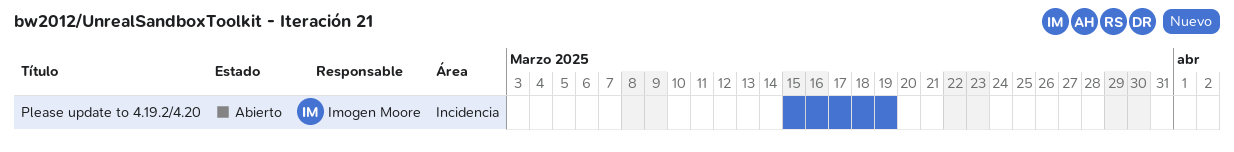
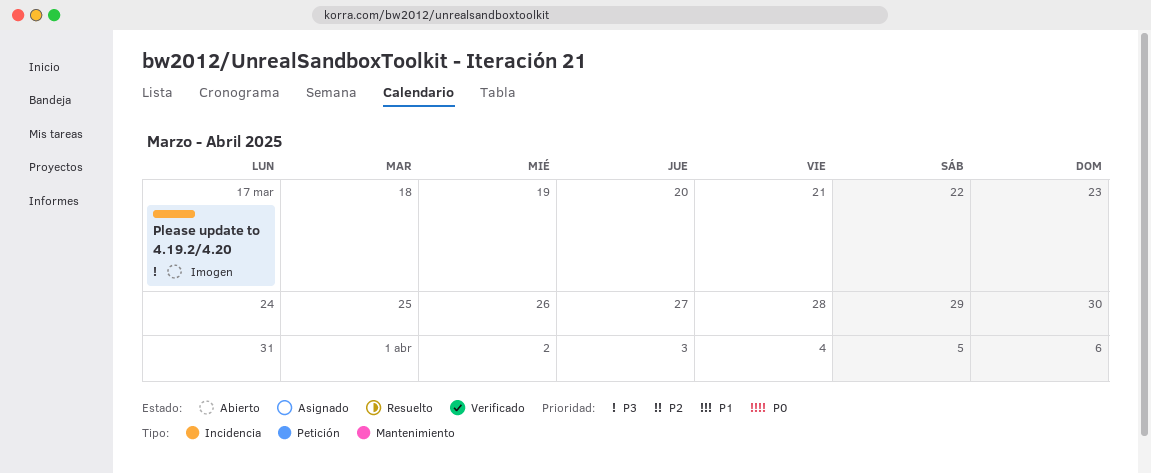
Please update to 4.19.2/4.20, due: Mar 19 -> Mar 17

